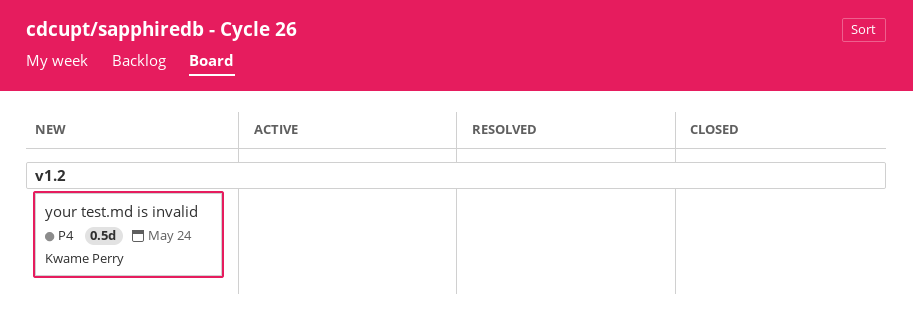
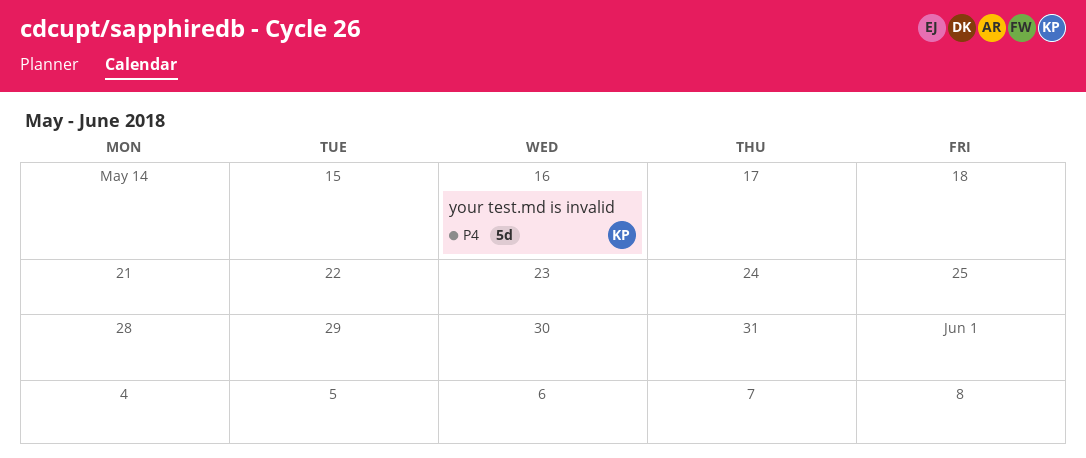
your test.md is invalid, estimate: 0.5d -> 5d
your test.md is invalid, due: May 24 -> May 16

